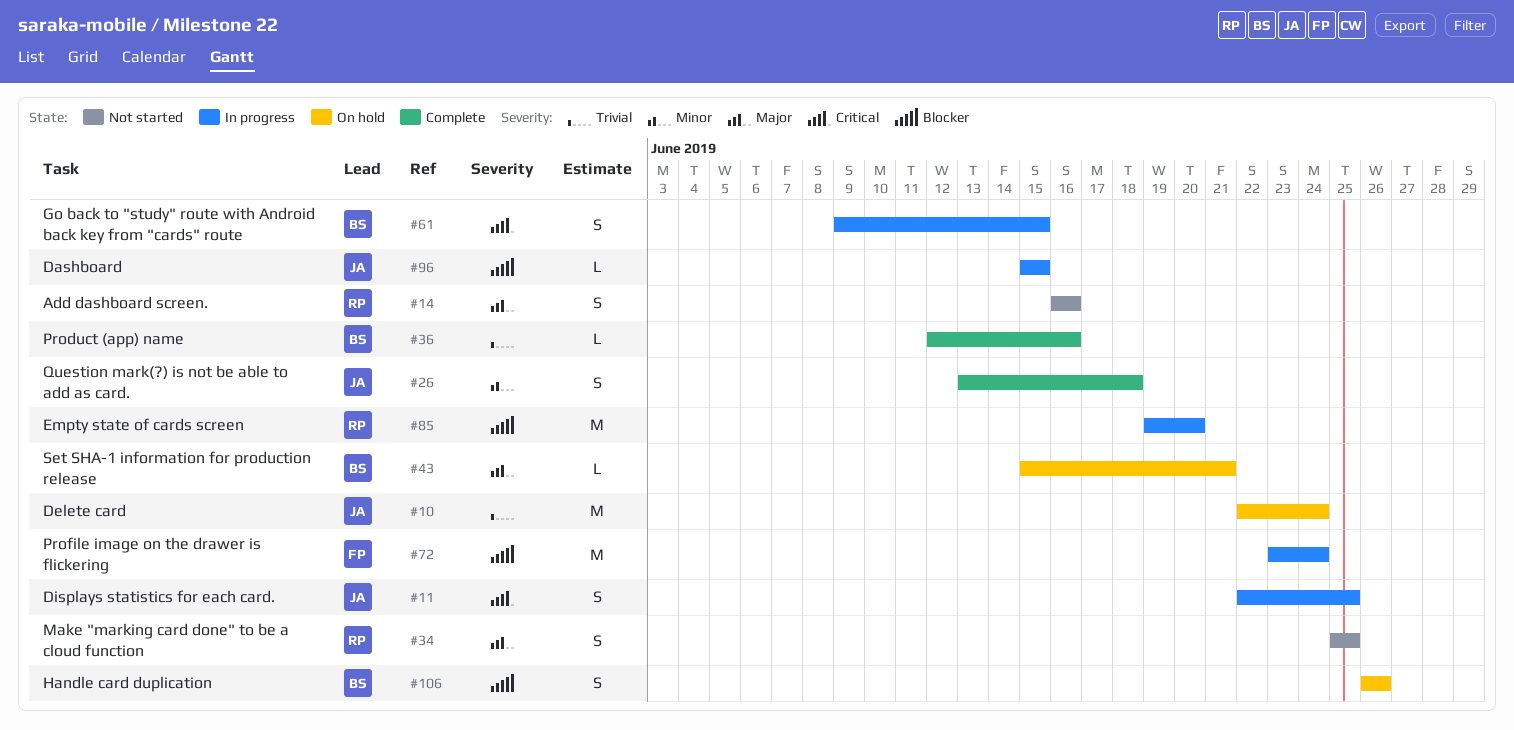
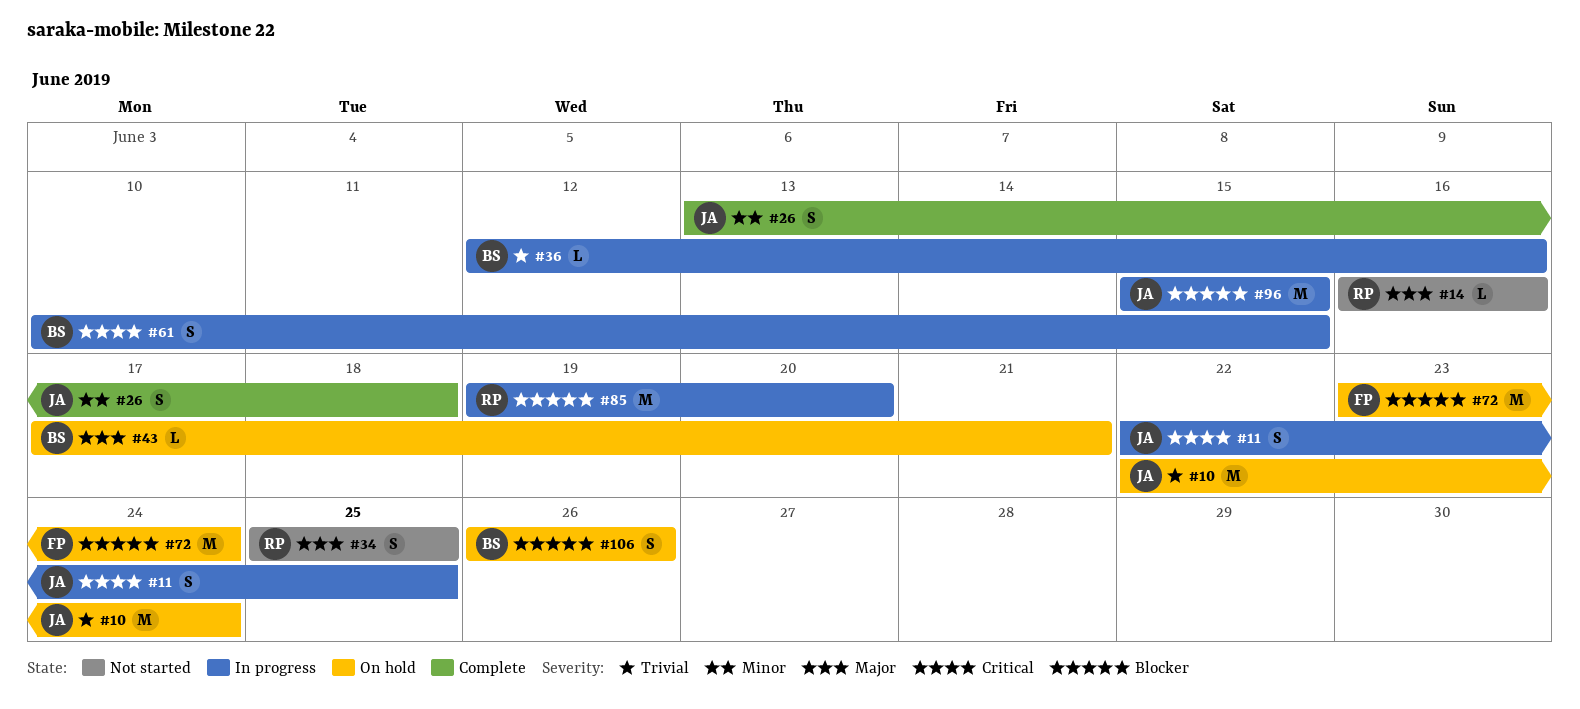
#14, estimate: S -> L
#36, status: Complete -> In progress
#43, start: Jun 15 -> Jun 17
#61, start: Jun 9 -> Jun 10
#72, status: In progress -> On hold
#96, estimate: L -> M

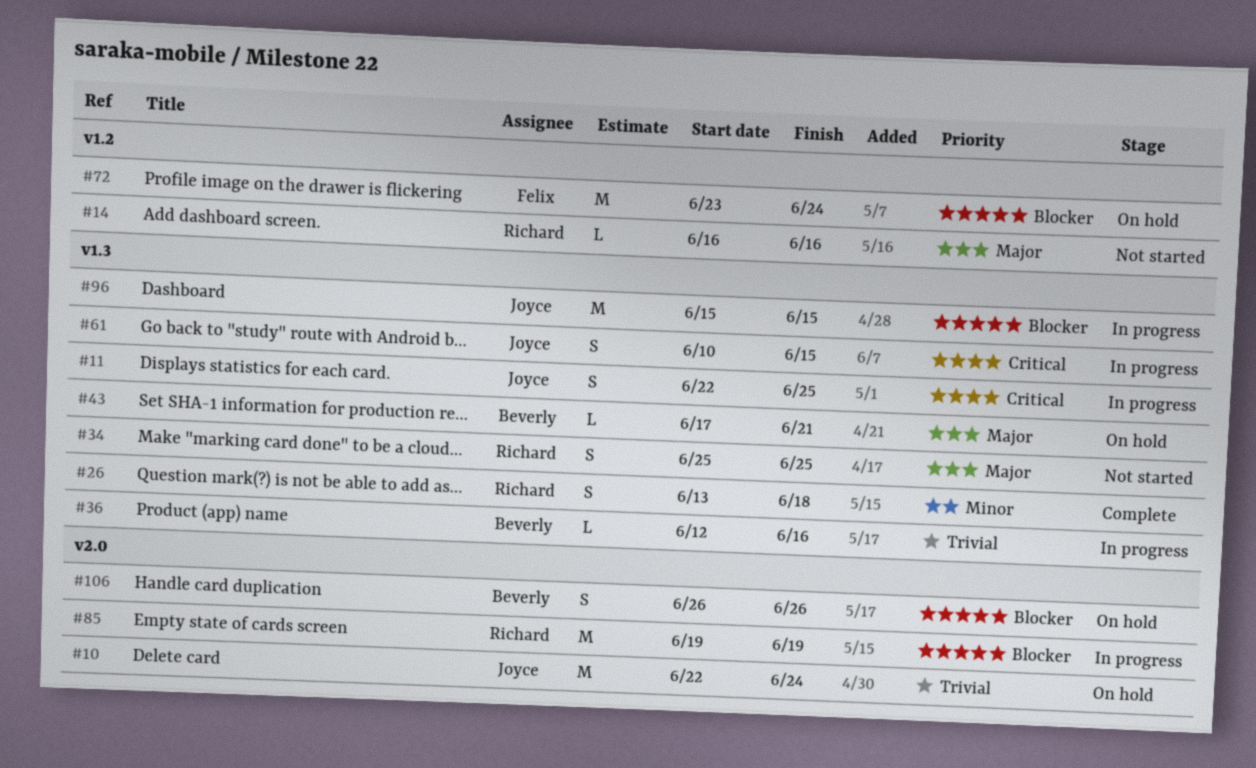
#26, owner: Joyce -> Richard
#61, owner: Beverly -> Joyce
#85, due: Jun 20 -> Jun 19

